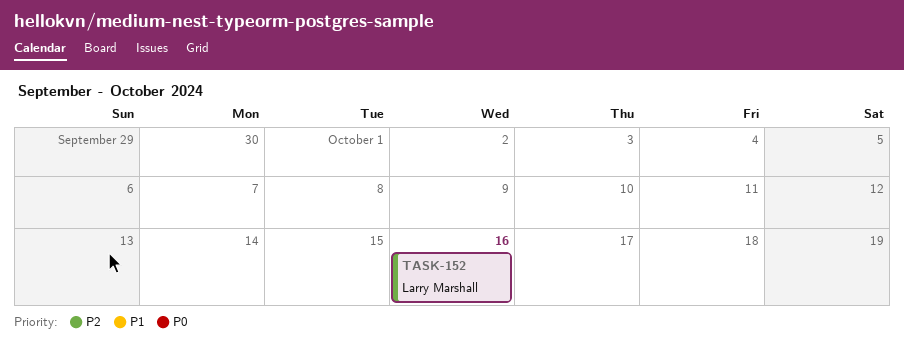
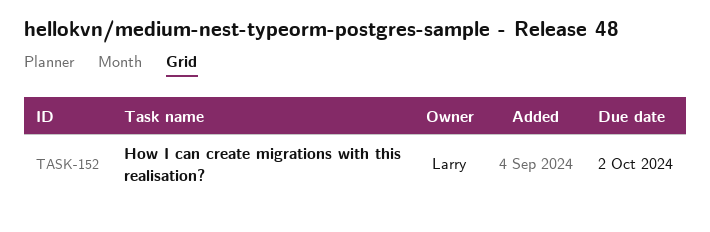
TASK-152, due: Oct 16 -> Oct 2

